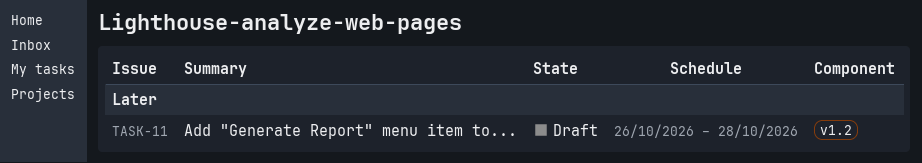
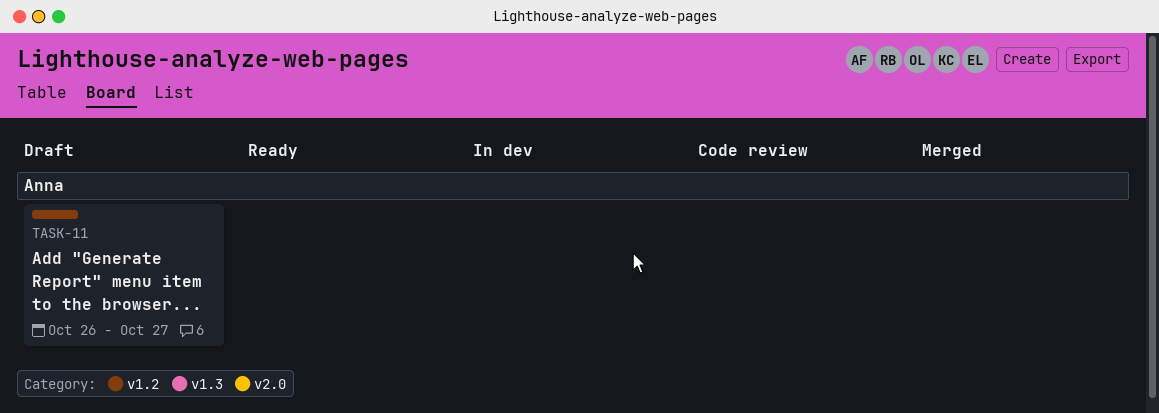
TASK-11, due: Oct 28 -> Oct 27

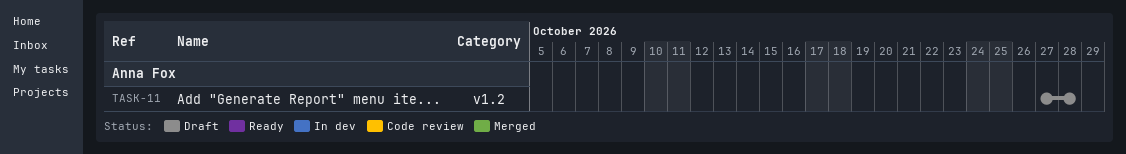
TASK-11, start: Oct 26 -> Oct 27
TASK-11, due: Oct 27 -> Oct 28

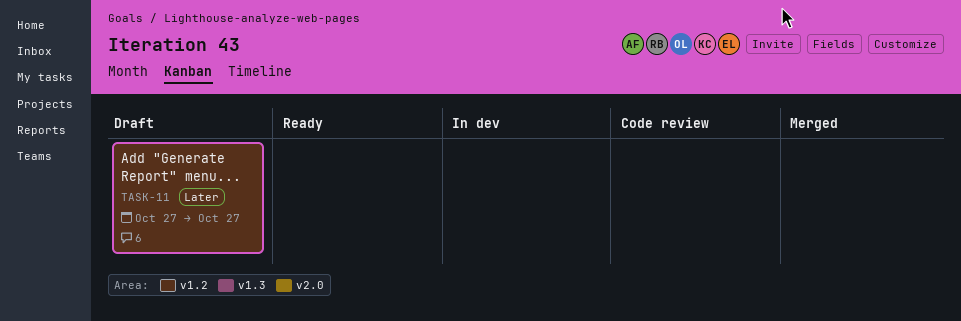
TASK-11, due: Oct 28 -> Oct 27

